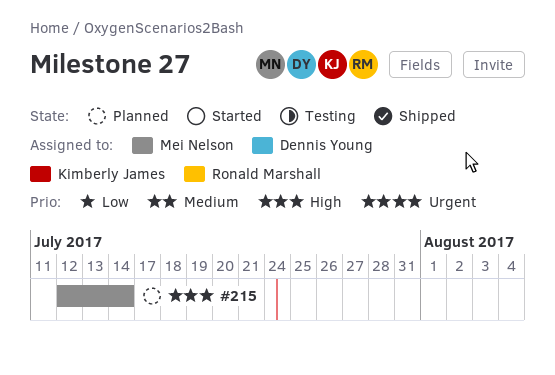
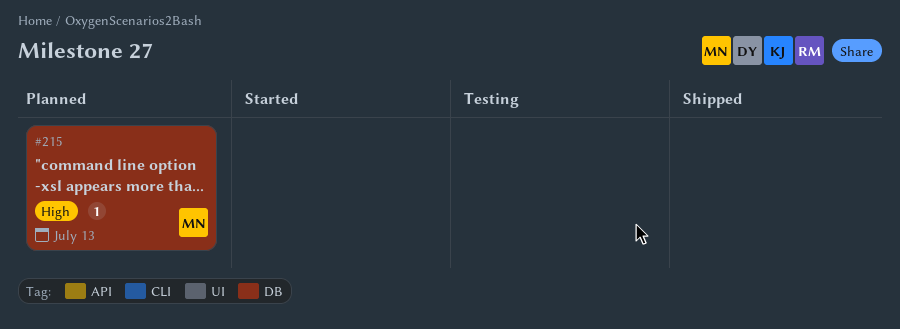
#215, due: Jul 14 -> Jul 13

